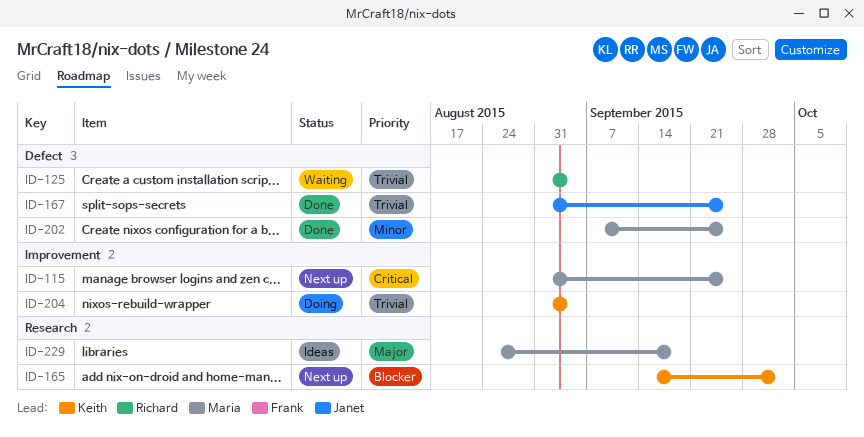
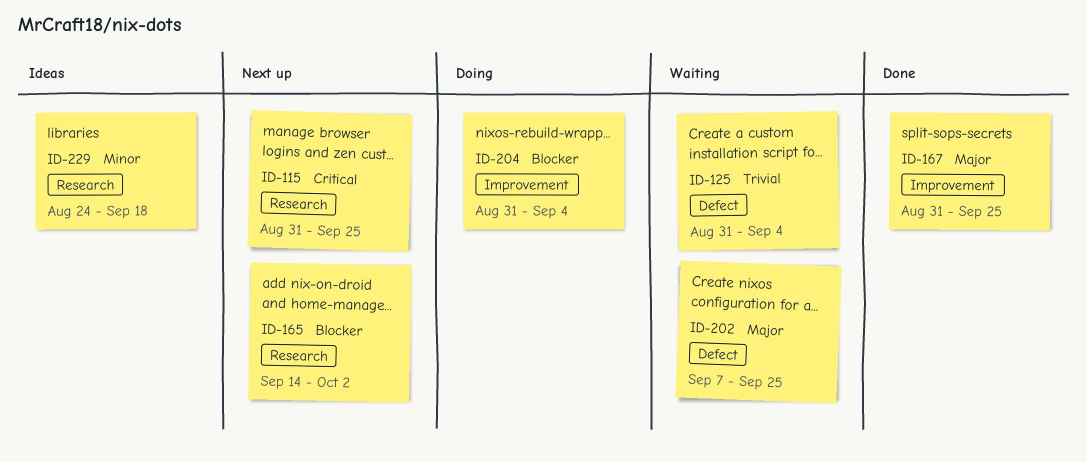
ID-115, label: Improvement -> Research
ID-167, priority: Trivial -> Major
ID-167, label: Defect -> Improvement
ID-202, status: Done -> Waiting
ID-202, priority: Minor -> Major
ID-204, priority: Trivial -> Blocker
ID-229, priority: Major -> Minor

